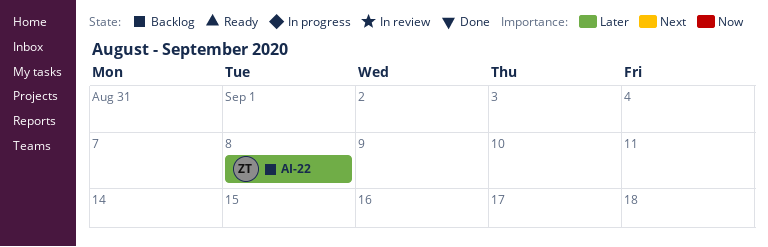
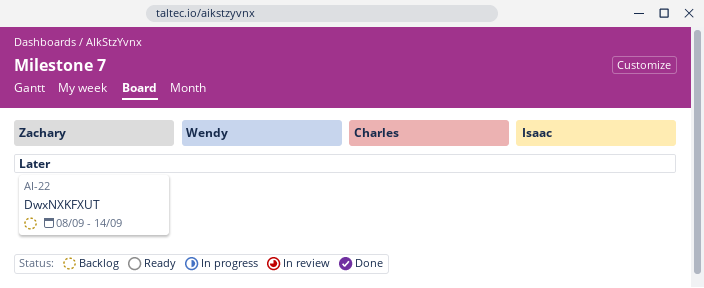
AI-22, due: Sep 8 -> Sep 14

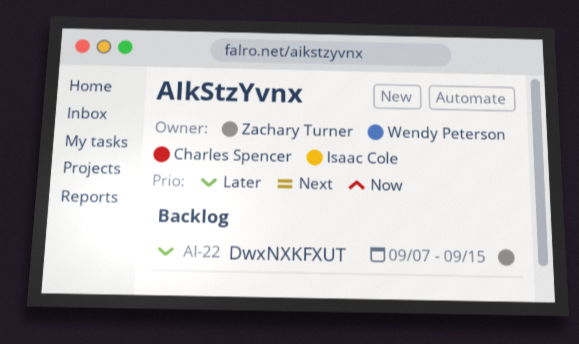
AI-22, start: Sep 8 -> Sep 7
AI-22, due: Sep 14 -> Sep 15

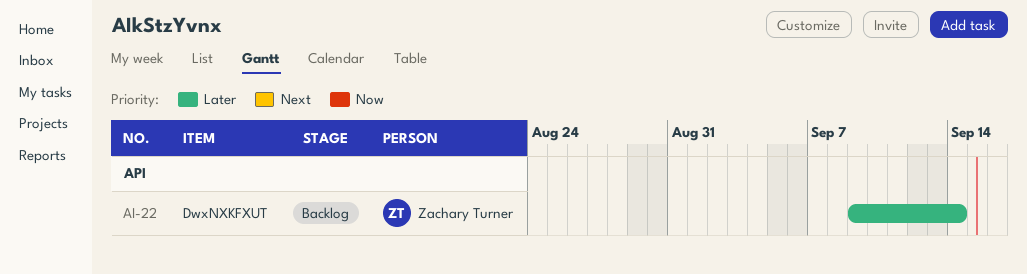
AI-22, start: Sep 7 -> Sep 9
AI-22, due: Sep 15 -> Sep 14

